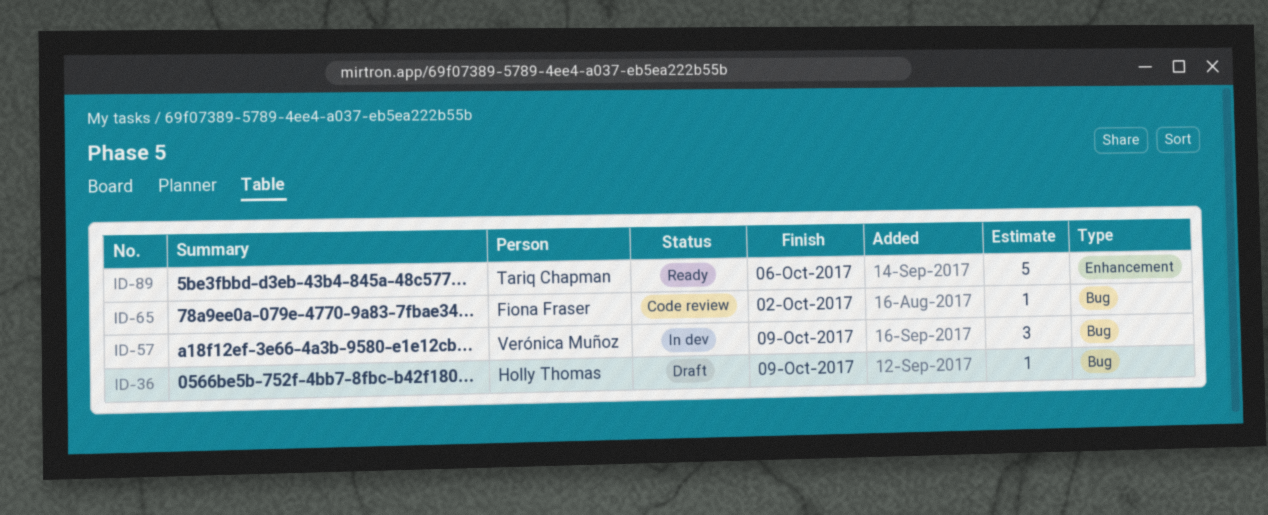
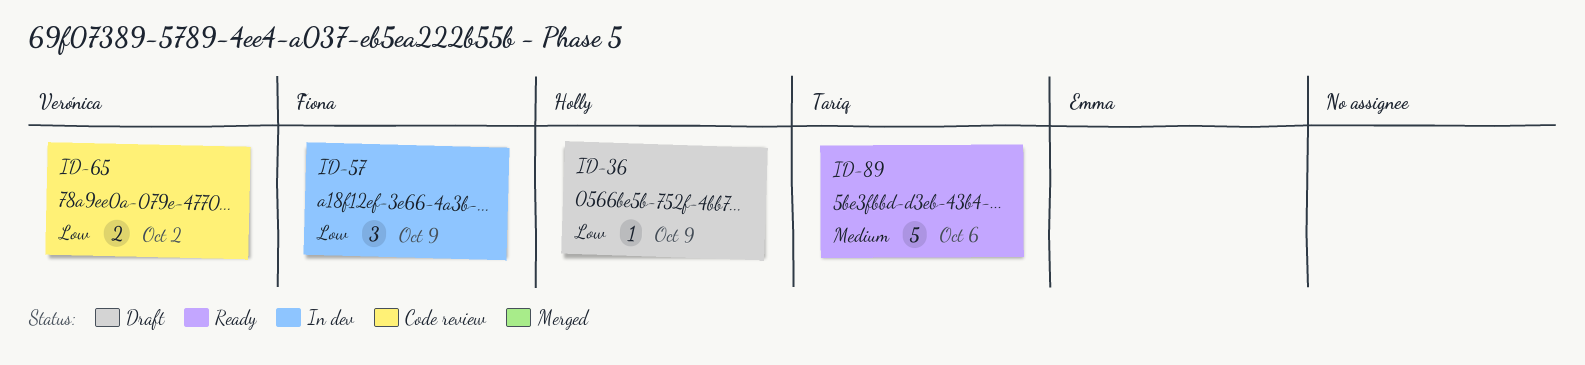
ID-57, owner: Verónica Muñoz -> Fiona Fraser
ID-65, owner: Fiona Fraser -> Verónica Muñoz
ID-65, estimate: 1 -> 2

